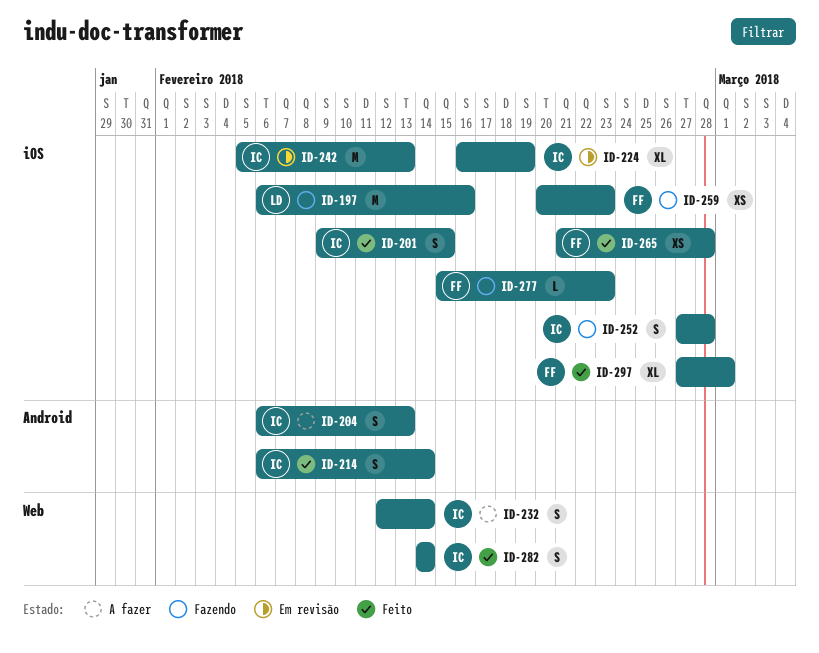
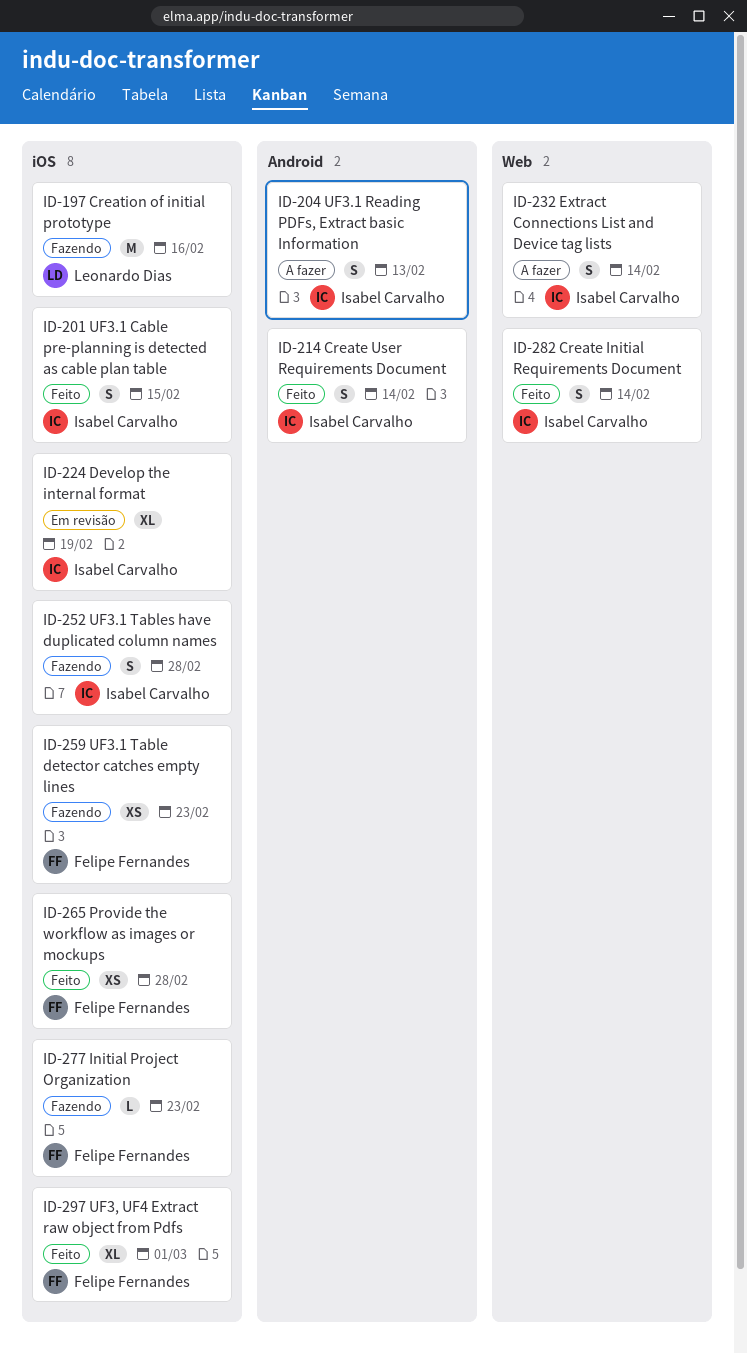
ID-242: present -> none

